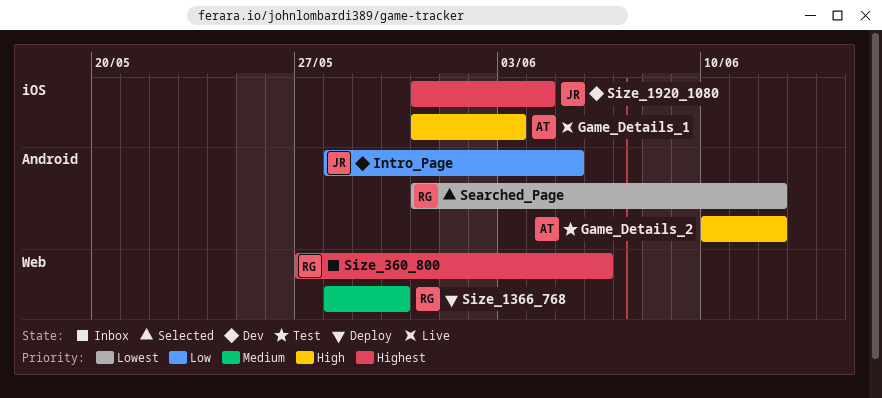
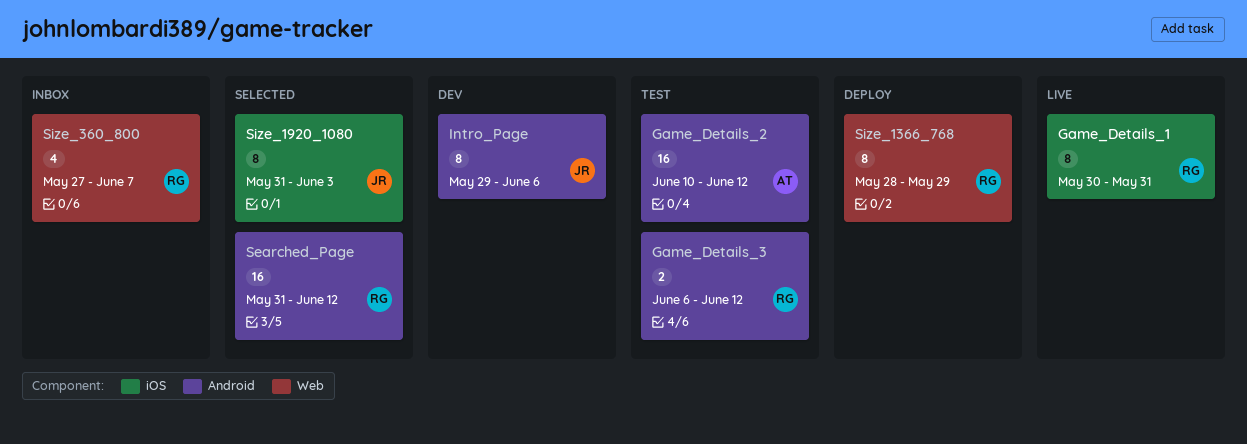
Game_Details_1, owner: AT -> RG
Game_Details_1, start: May 31 -> May 30
Game_Details_1, due: Jun 3 -> May 31
Game_Details_3: none -> present
Intro_Page, start: May 28 -> May 29
Intro_Page, due: Jun 5 -> Jun 6
Size_1366_768, due: May 30 -> May 29
Size_1920_1080, status: Dev -> Selected
Size_1920_1080, due: Jun 4 -> Jun 3
Size_360_800, due: Jun 6 -> Jun 7

